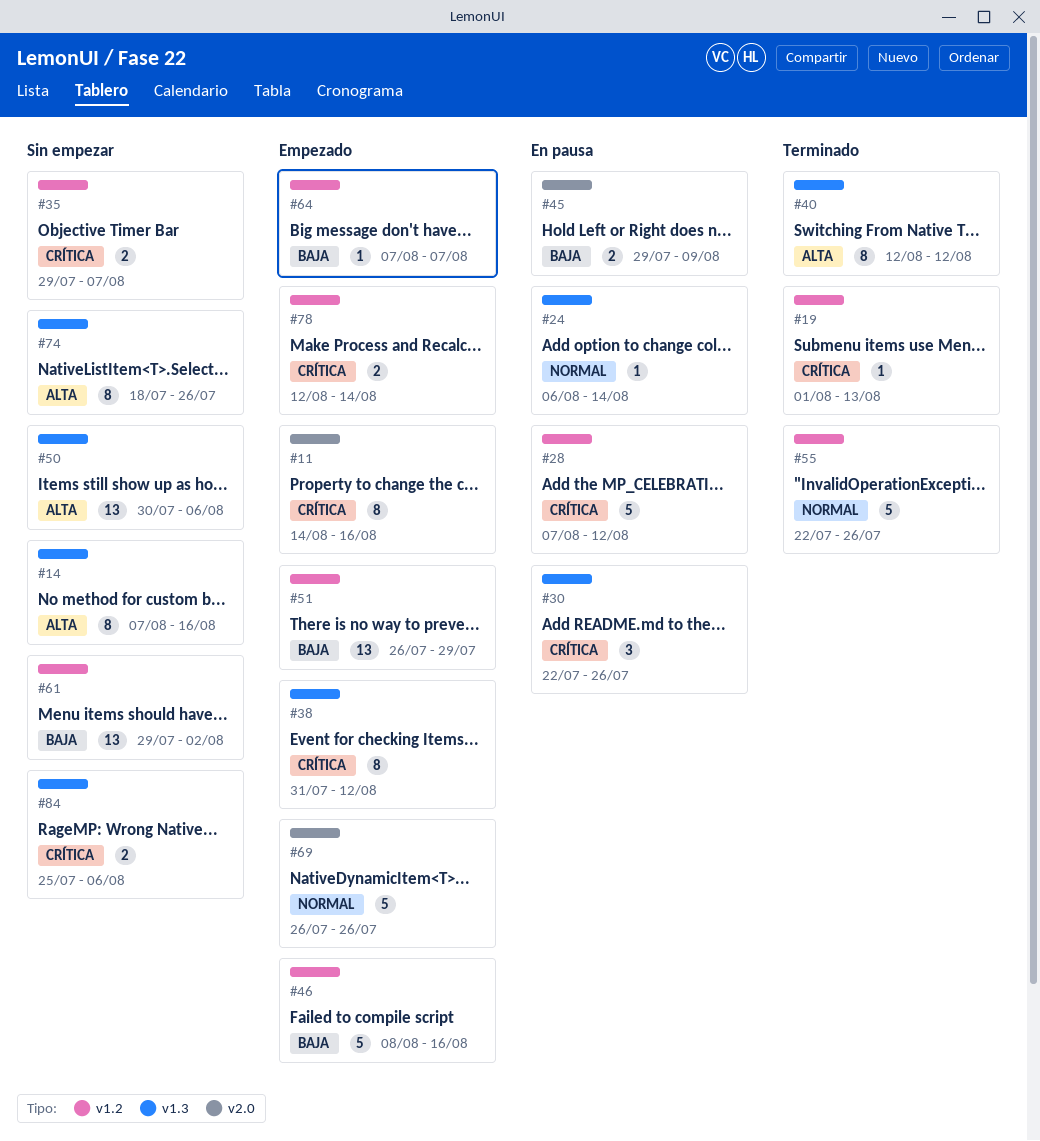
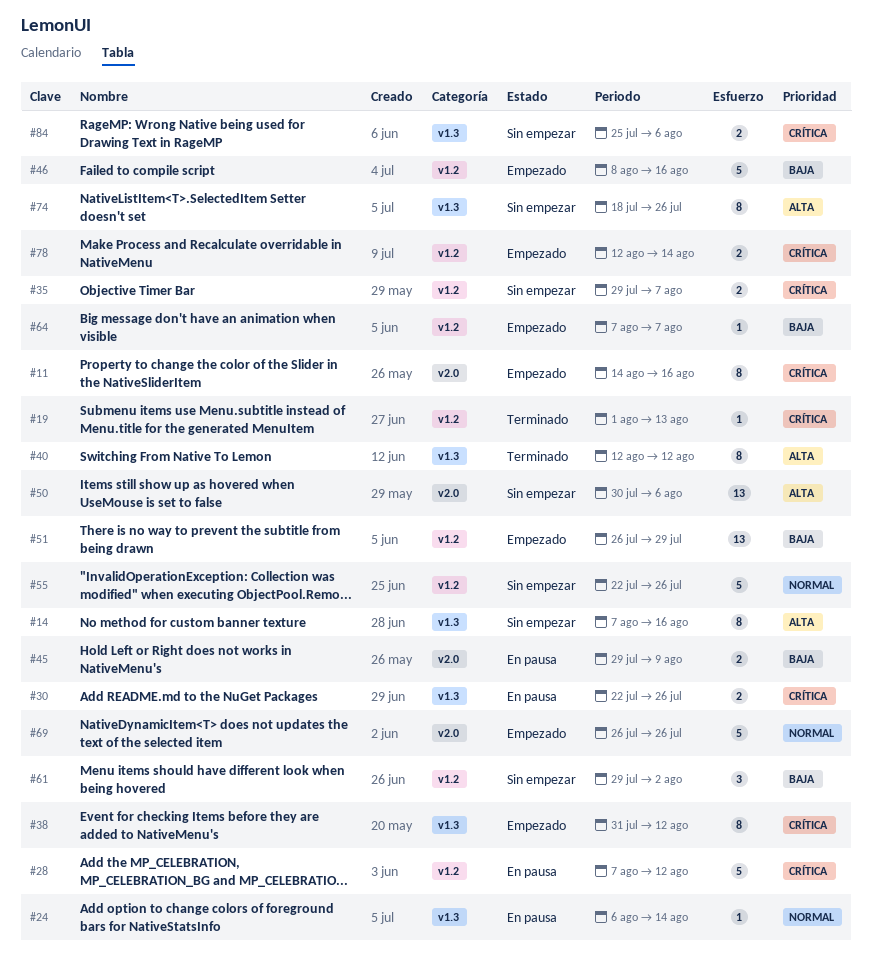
#30, estimate: 3 -> 2
#50, label: v1.3 -> v2.0
#55, status: Terminado -> Sin empezar
#61, estimate: 13 -> 3

